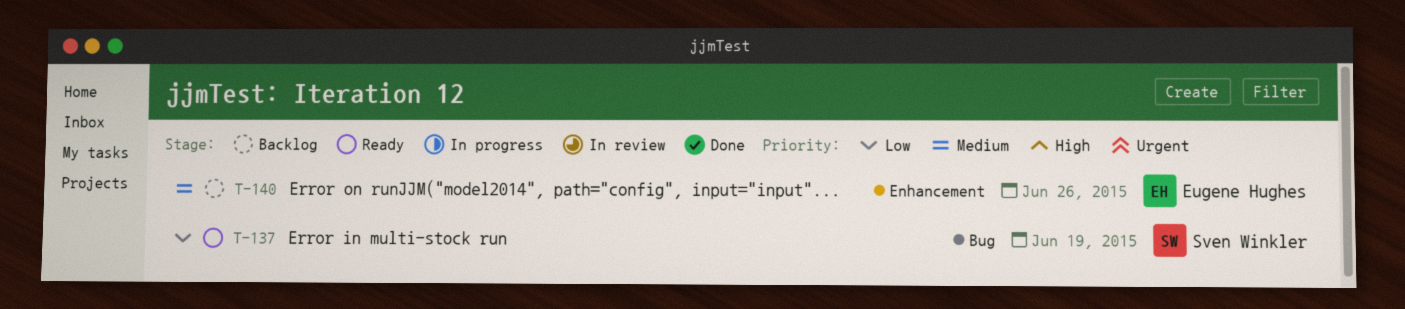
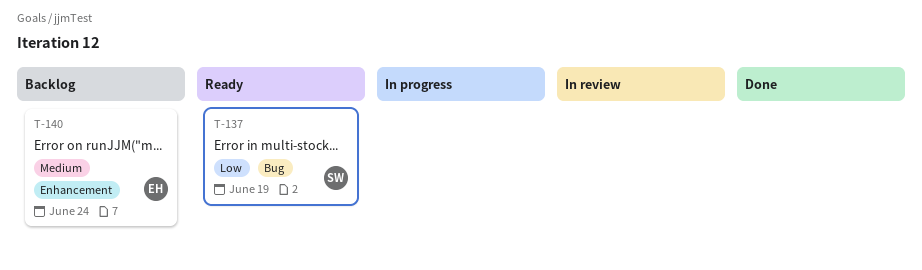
T-140, due: Jun 26 -> Jun 24

